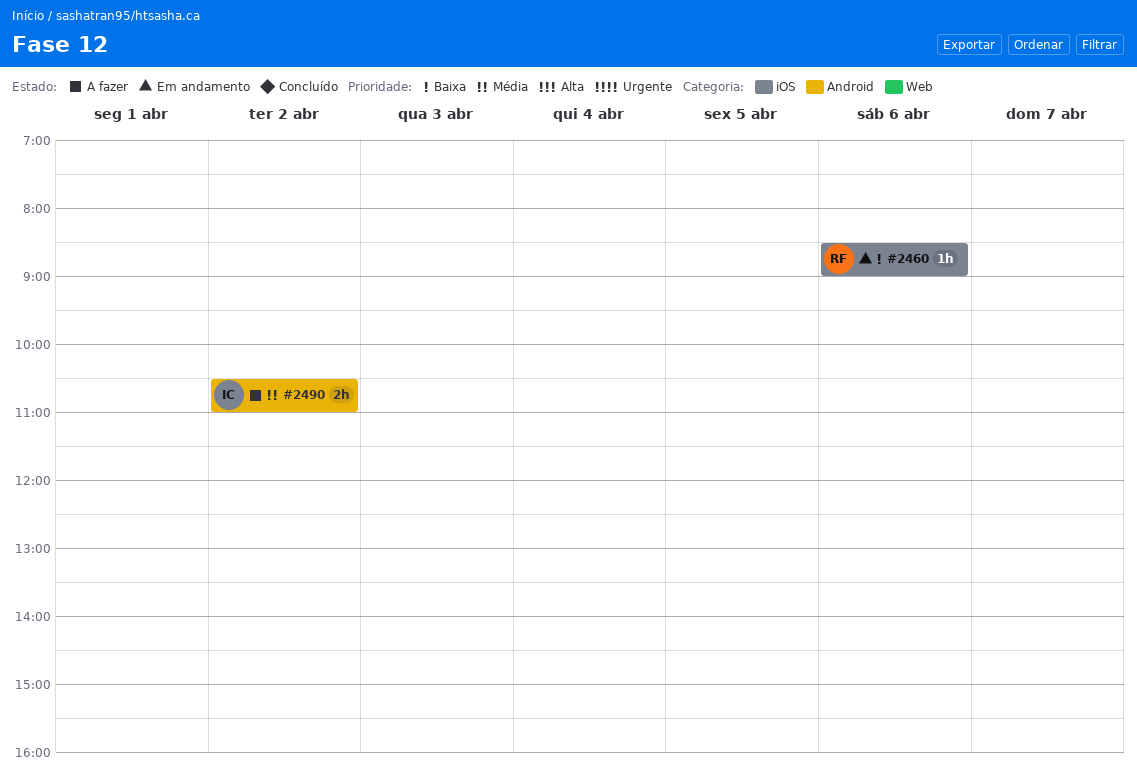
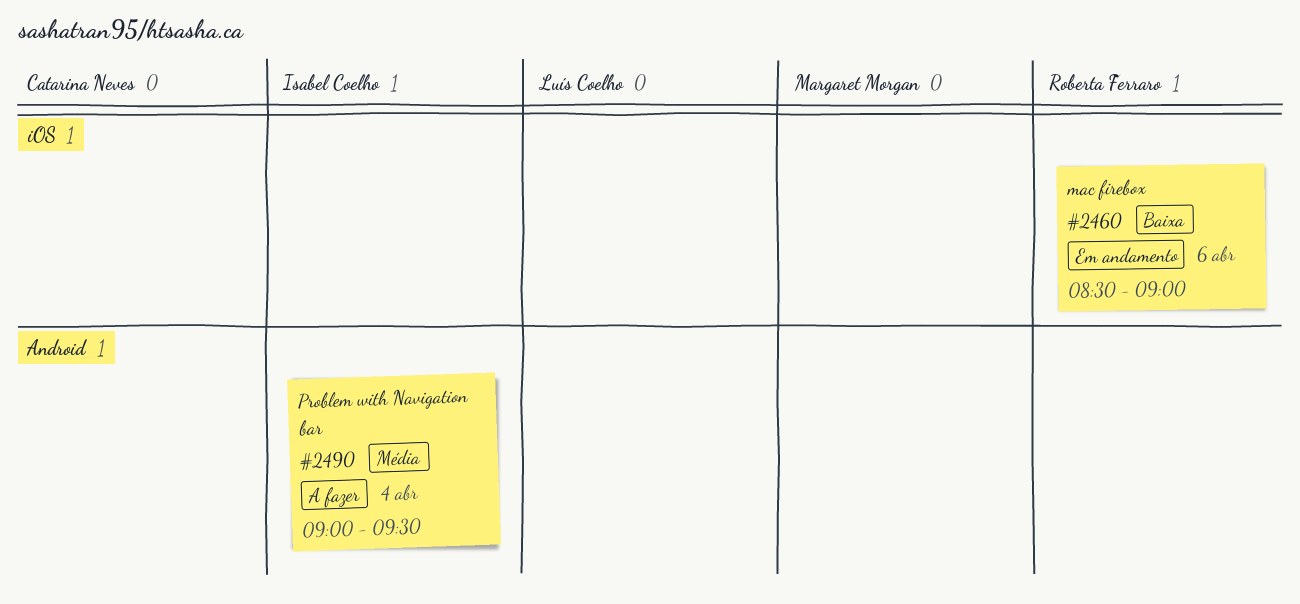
#2490, day: Apr 2 -> Apr 4
#2490, begins: 10:30 -> 09:00
#2490, ends: 11:00 -> 09:30

